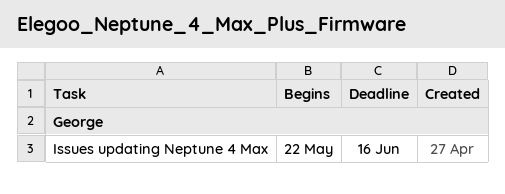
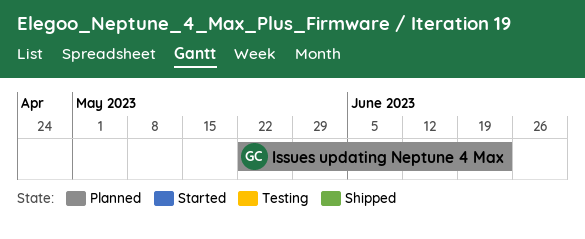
Issues updating Neptune 4 Max, due: Jun 16 -> Jun 23

